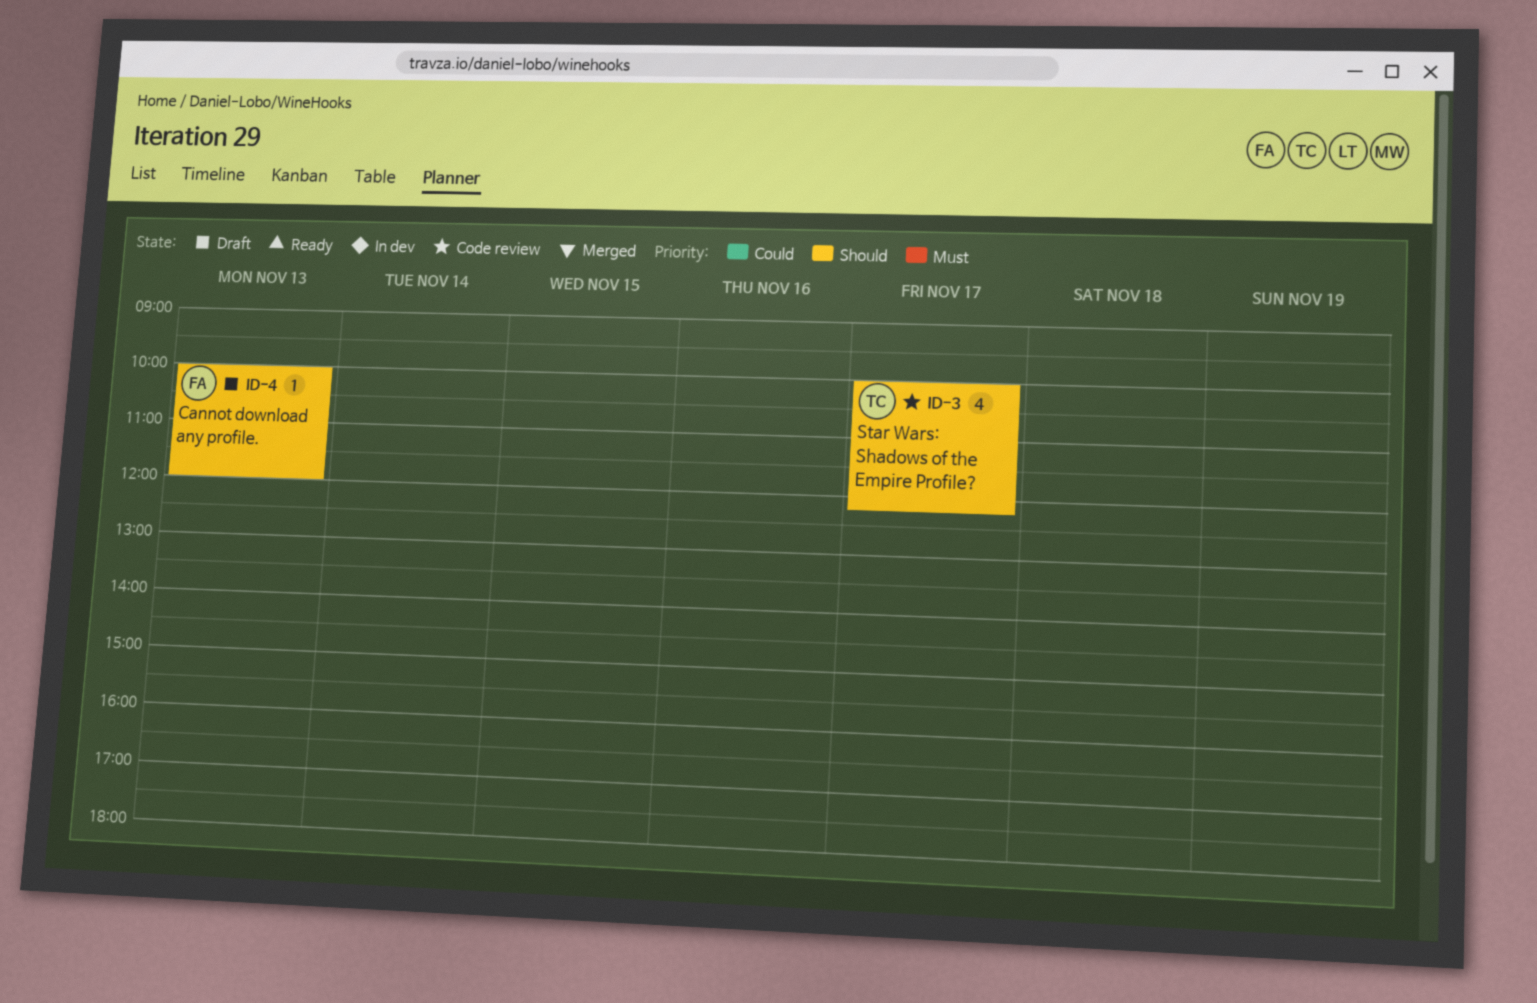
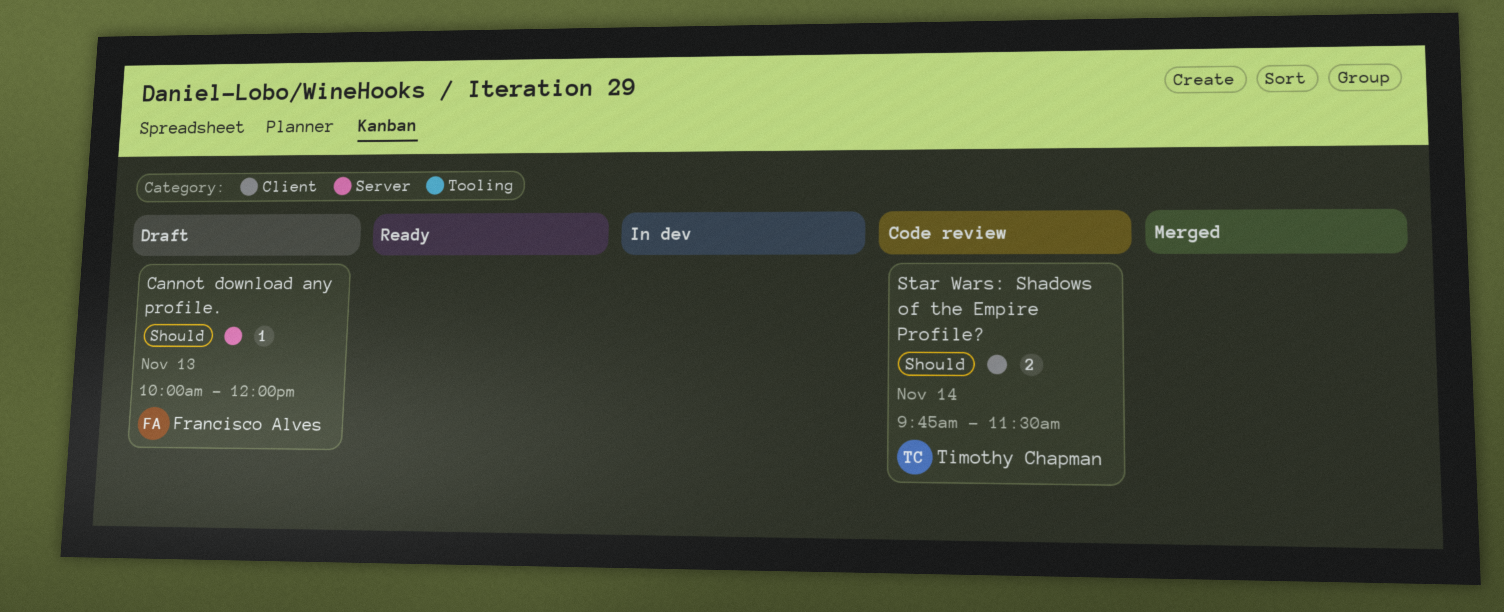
Star Wars: Shadows of the Empire Profile?, estimate: 4 -> 2
Star Wars: Shadows of the Empire Profile?, day: Nov 17 -> Nov 14
Star Wars: Shadows of the Empire Profile?, begins: 10:00 -> 09:45
Star Wars: Shadows of the Empire Profile?, ends: 12:15 -> 11:30

